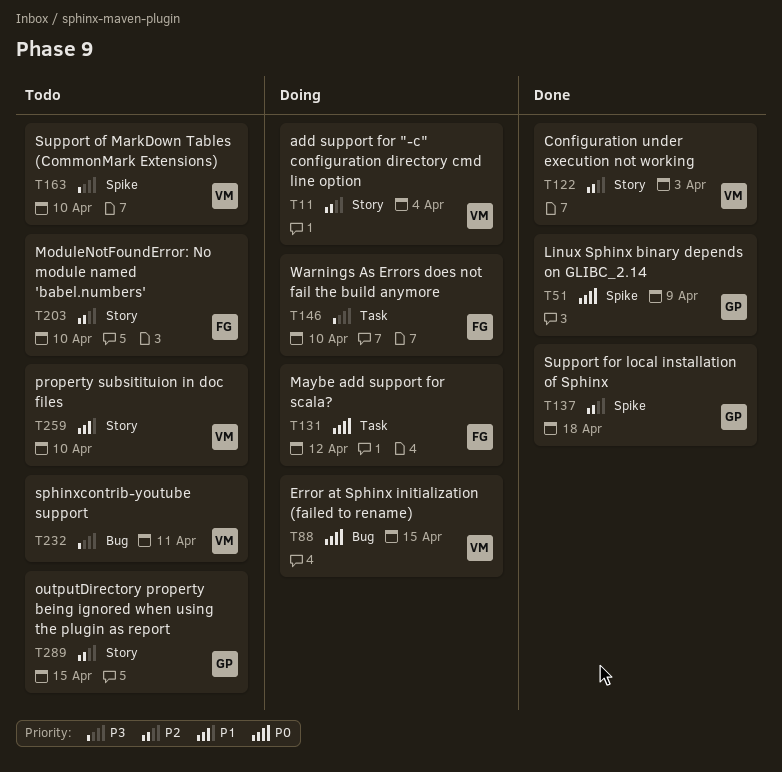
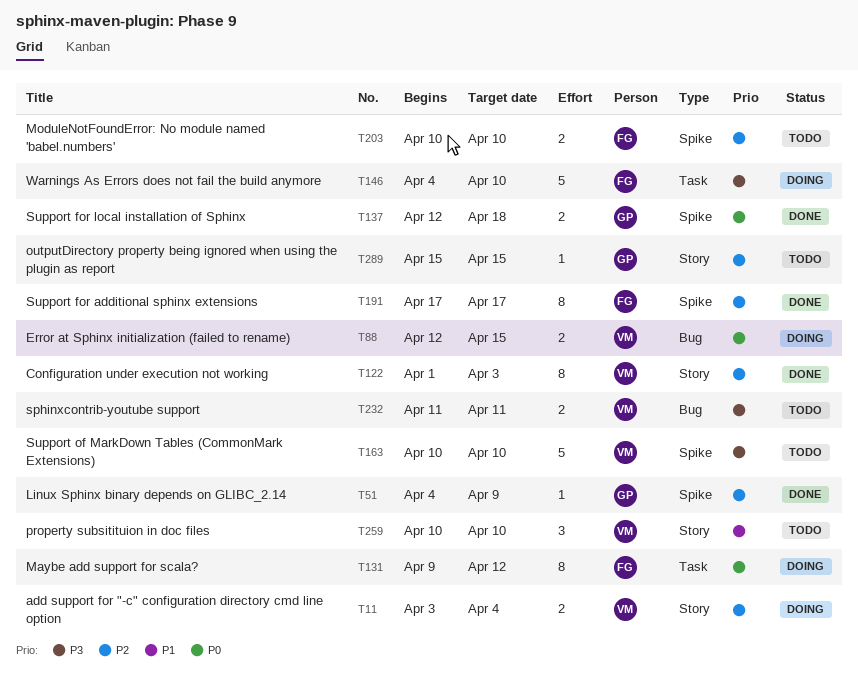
T51, priority: P0 -> P2
T137, priority: P2 -> P0
T191: none -> present
T203, label: Story -> Spike

